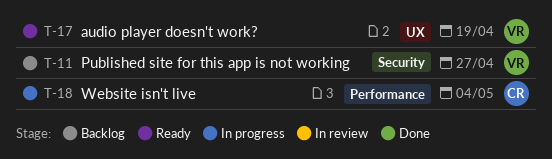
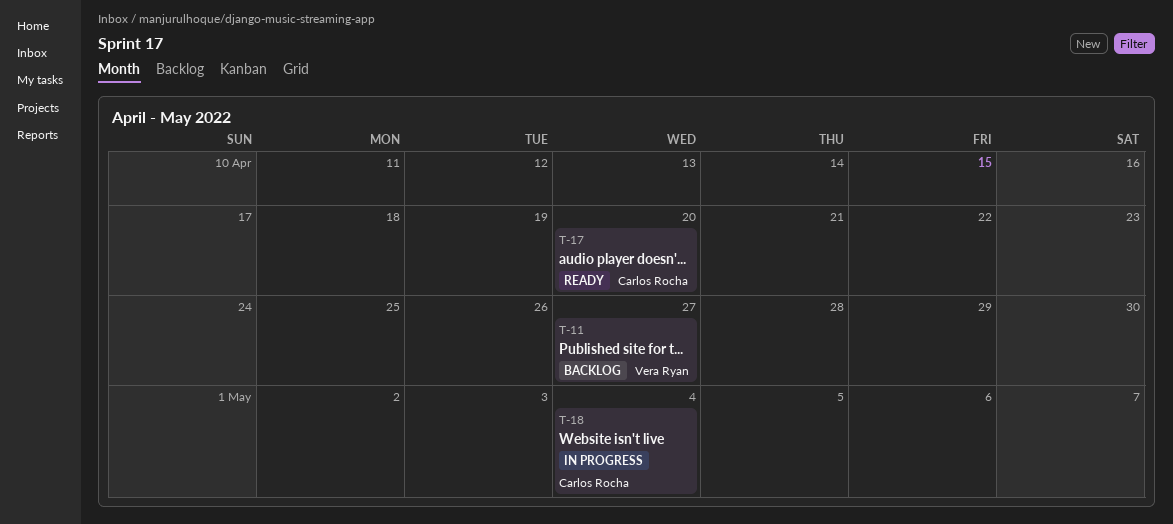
T-17, owner: Vera Ryan -> Carlos Rocha
T-17, due: Apr 19 -> Apr 20

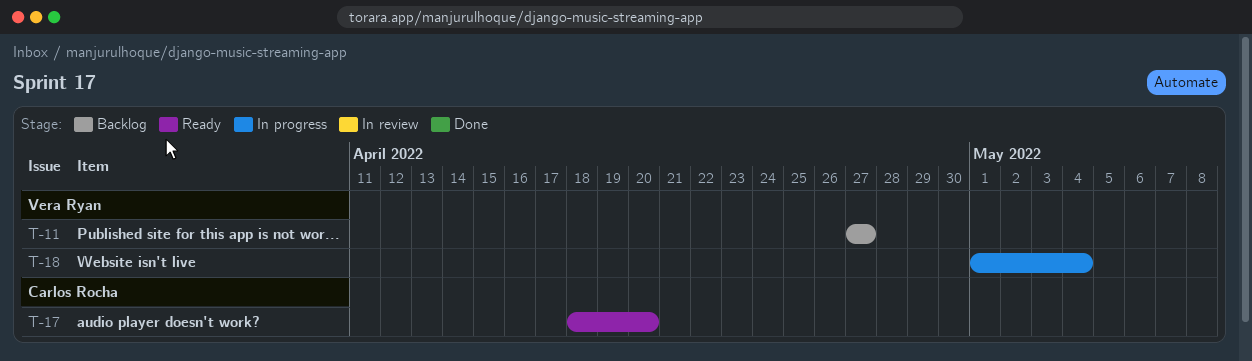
T-18, owner: Carlos Rocha -> Vera Ryan

